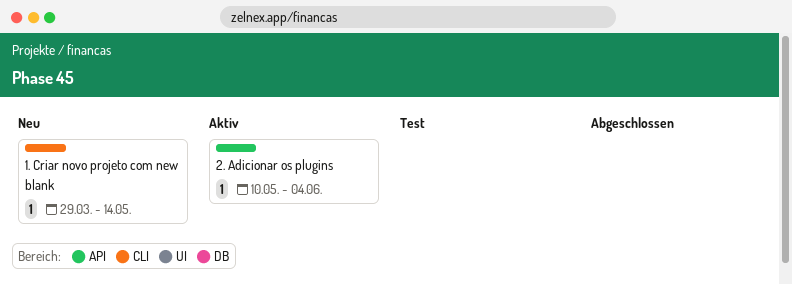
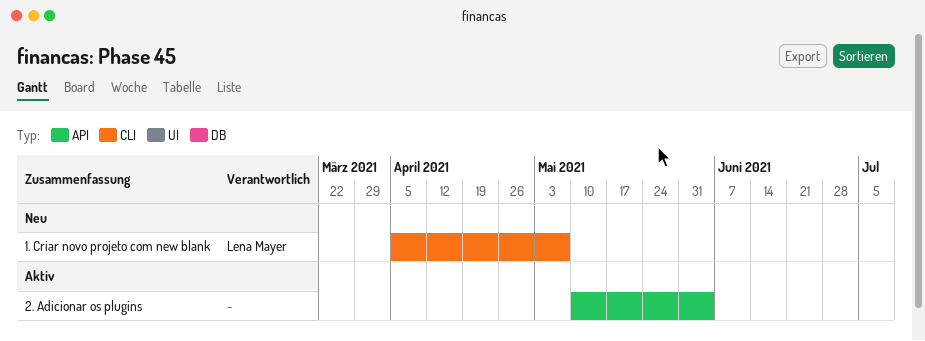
1. Criar novo projeto com new blank, start: Mar 29 -> Apr 5
1. Criar novo projeto com new blank, due: May 14 -> May 7

